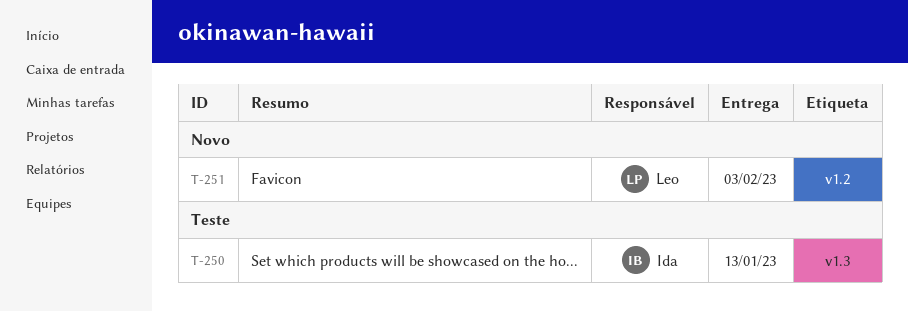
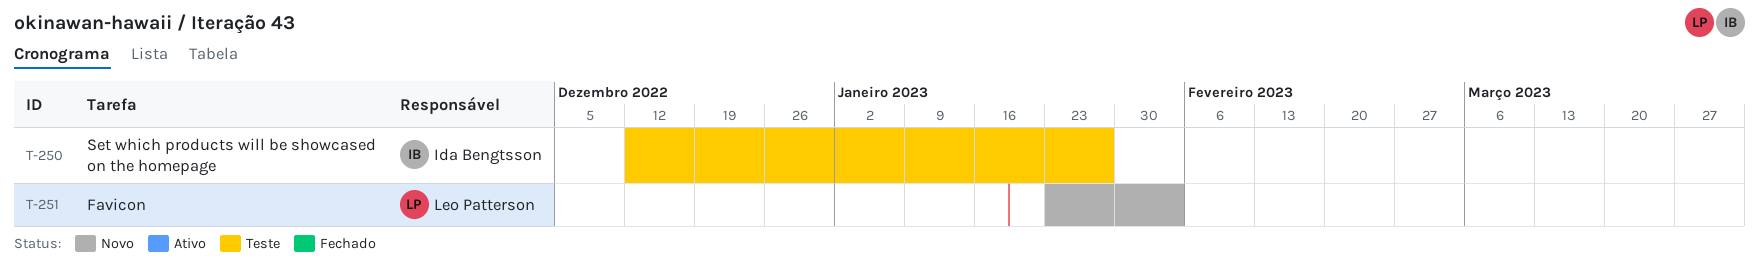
T-250, due: Jan 13 -> Jan 27

